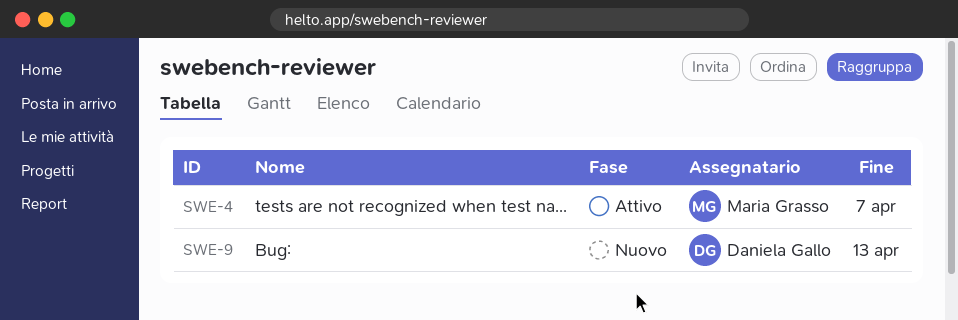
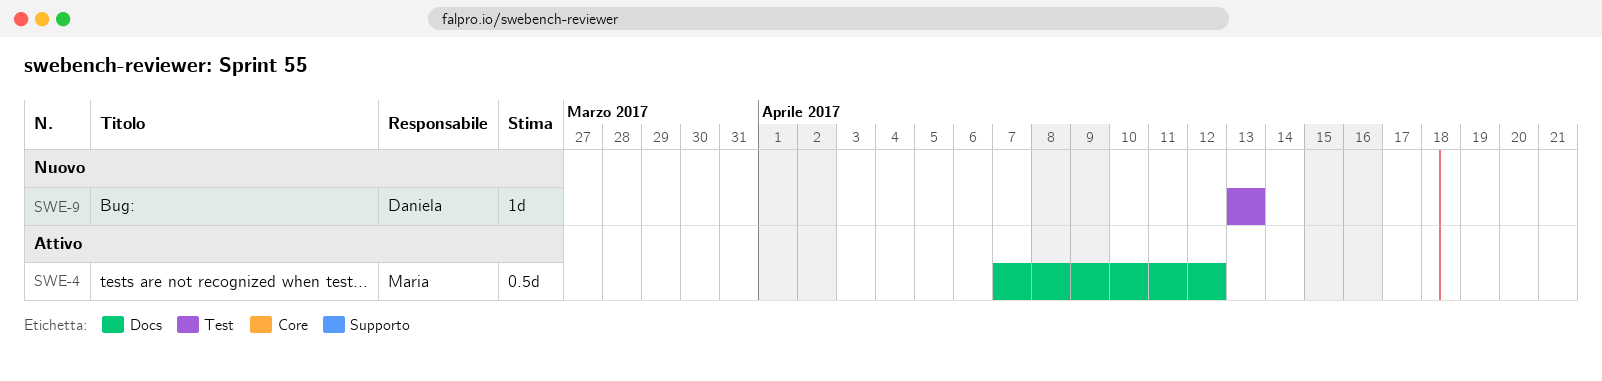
SWE-4, due: Apr 7 -> Apr 12

